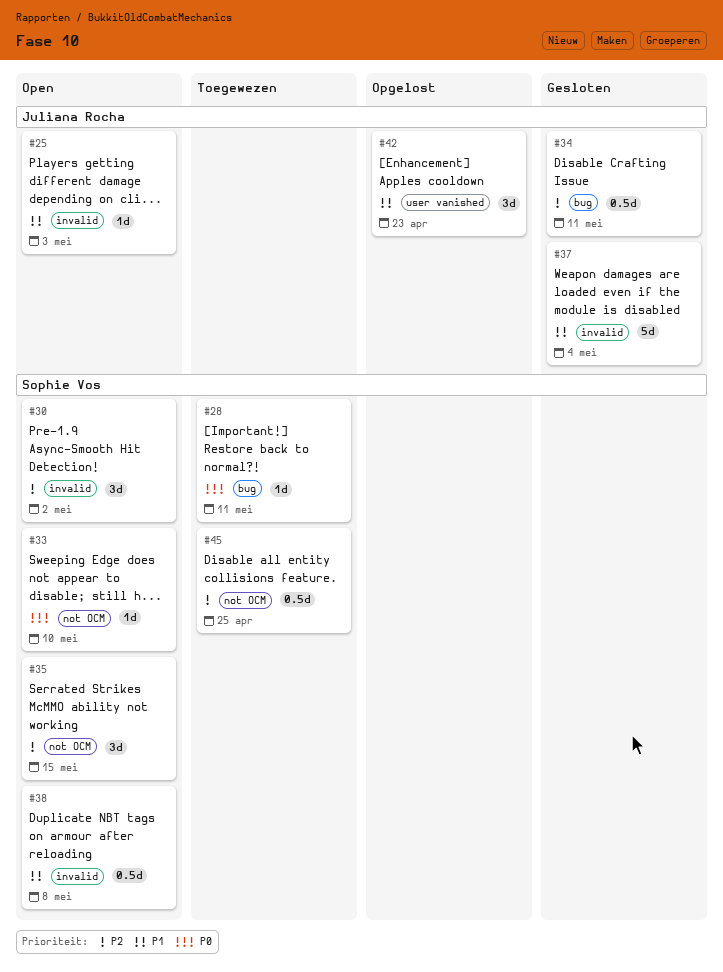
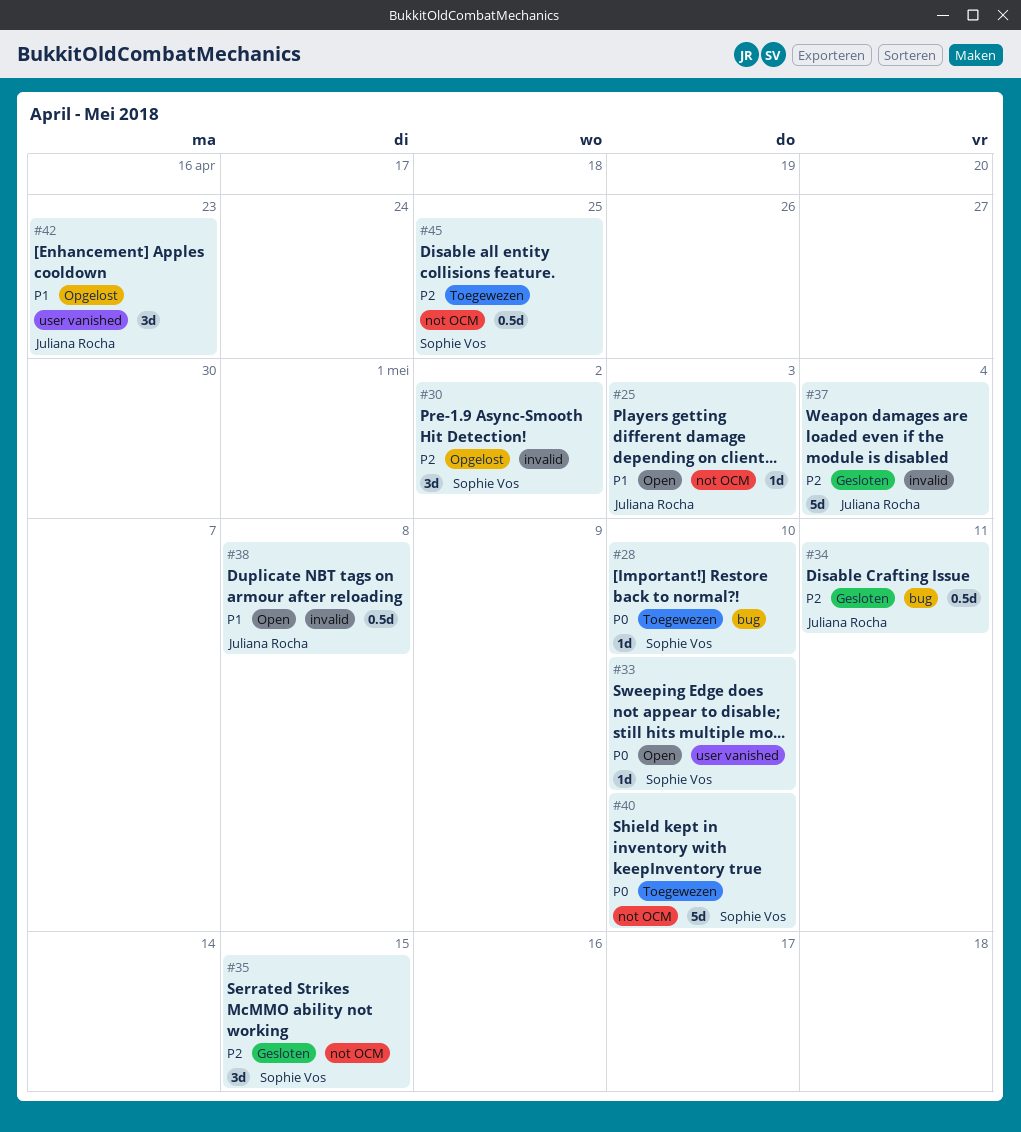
#25, label: invalid -> not OCM
#28, due: May 11 -> May 10
#30, status: Open -> Opgelost
#33, label: not OCM -> user vanished
#35, status: Open -> Gesloten
#37, priority: P1 -> P2
#38, owner: Sophie Vos -> Juliana Rocha
#40: none -> present

